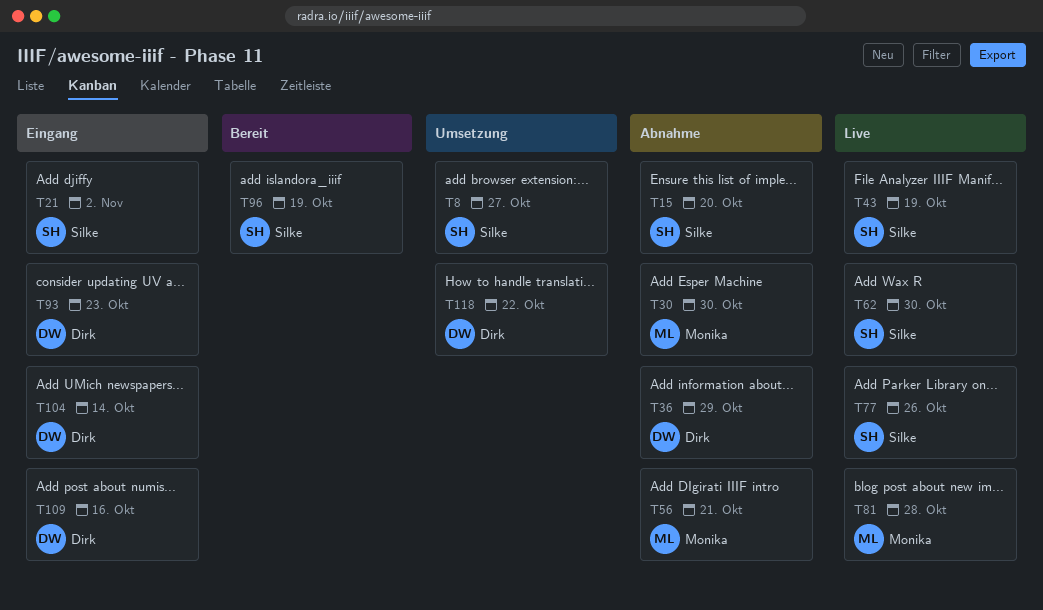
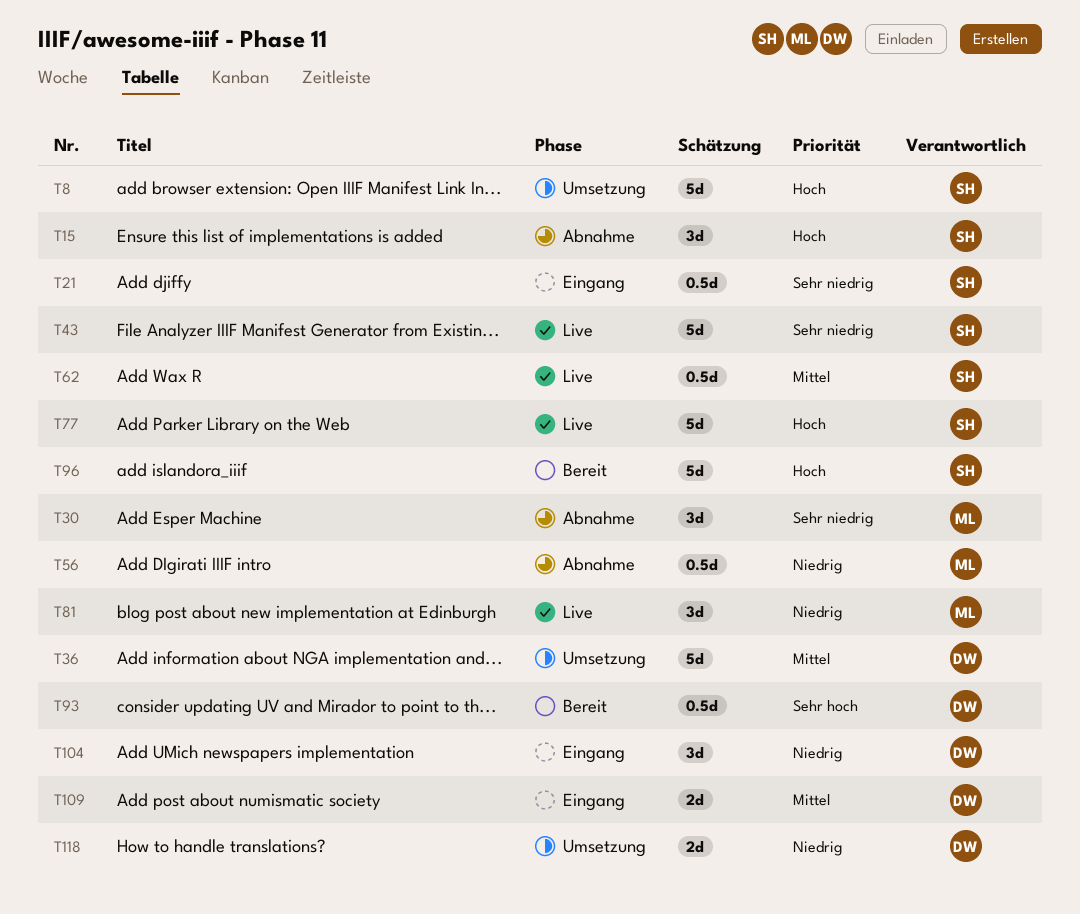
T36, status: Abnahme -> Umsetzung
T93, status: Eingang -> Bereit

